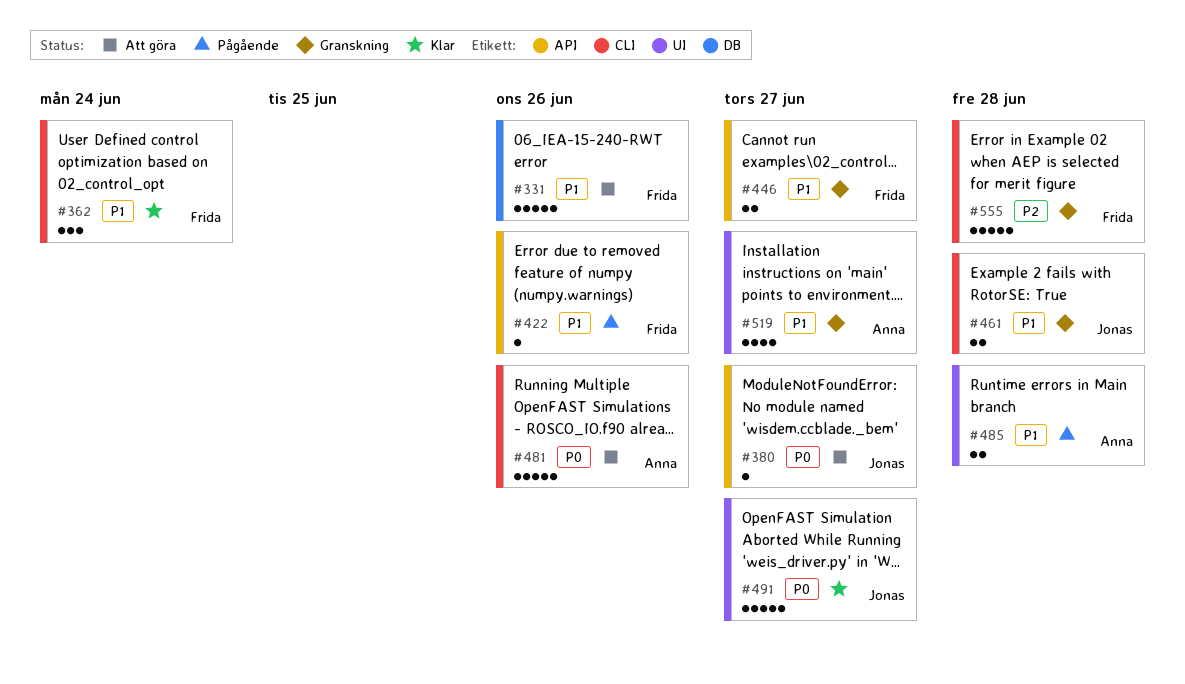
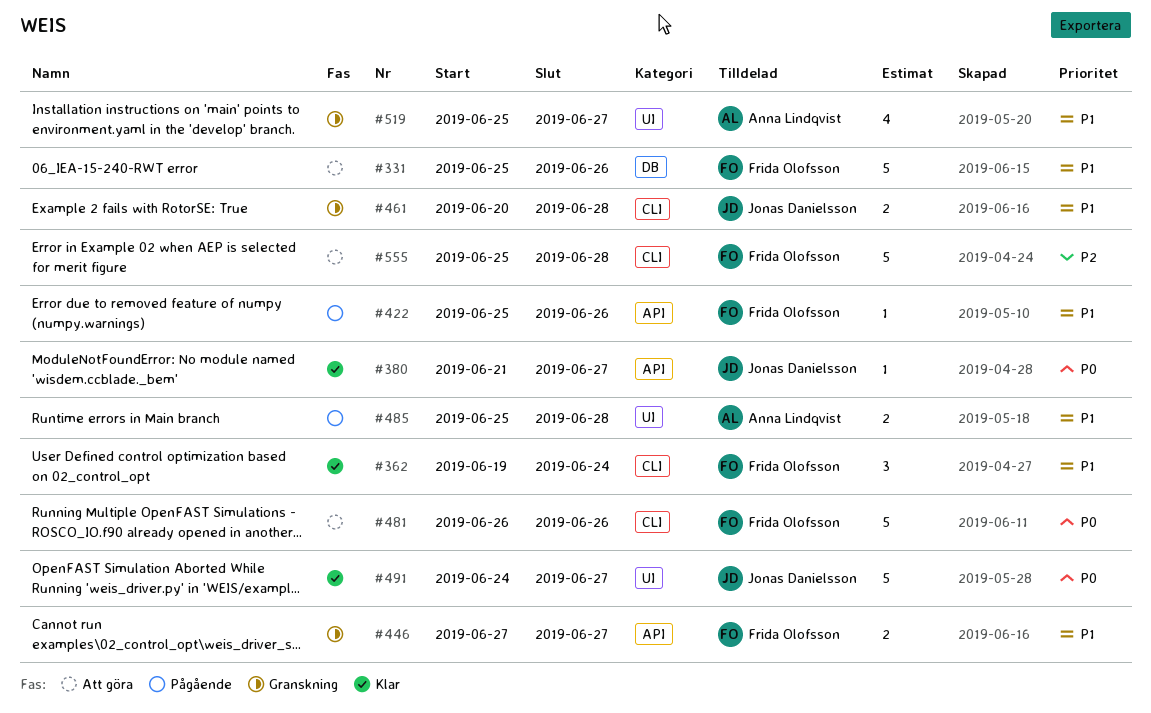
#380, status: Att göra -> Klar
#481, owner: Anna Lindqvist -> Frida Olofsson
#555, status: Granskning -> Att göra

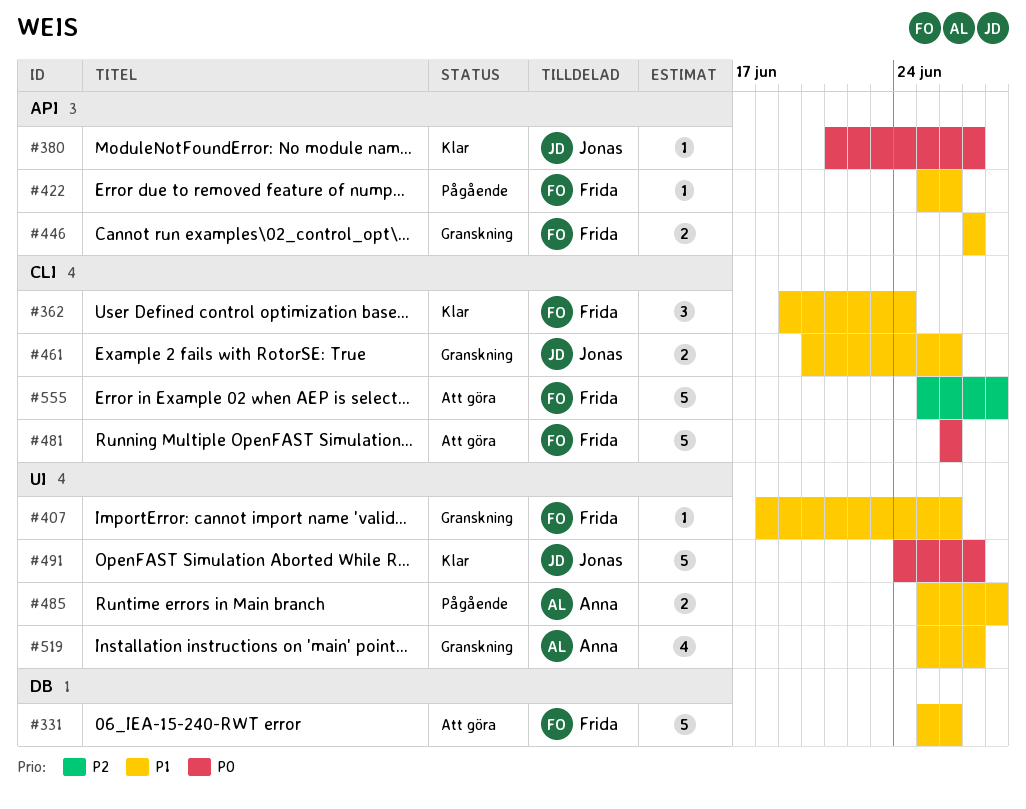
#407: none -> present
#461, due: Jun 28 -> Jun 26

